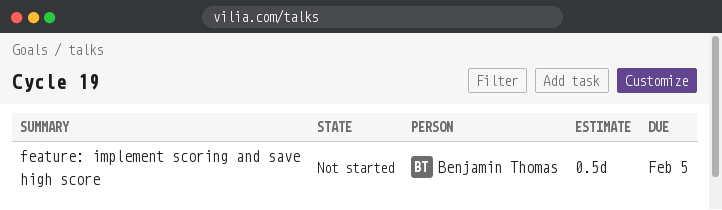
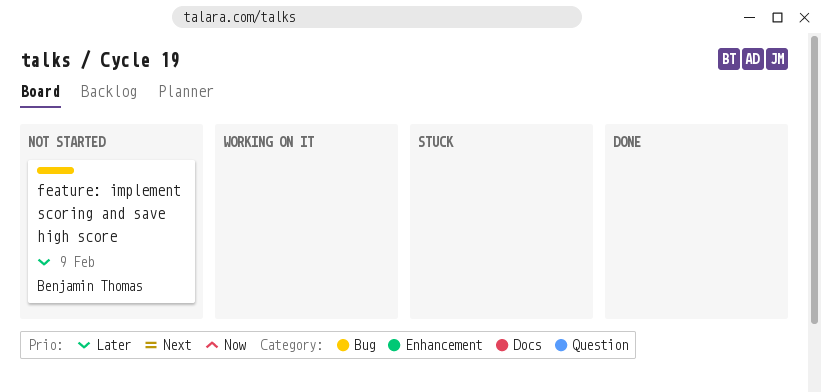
feature: implement scoring and save high score, due: Feb 5 -> Feb 9

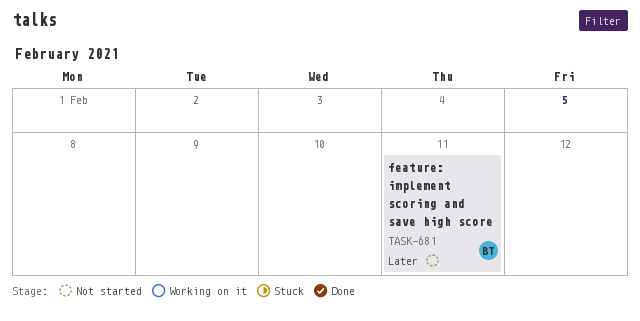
feature: implement scoring and save high score, due: Feb 9 -> Feb 11

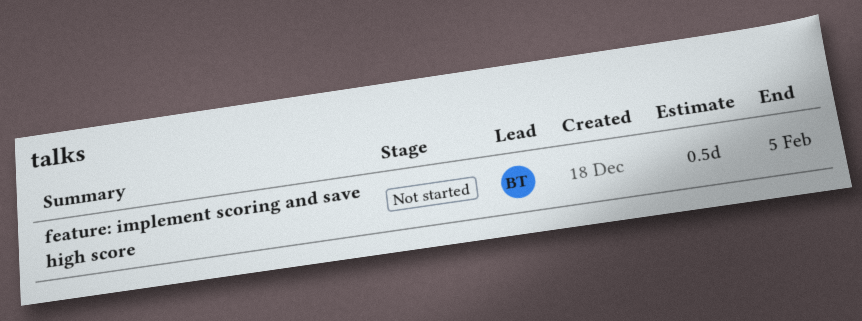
feature: implement scoring and save high score, due: Feb 11 -> Feb 5

